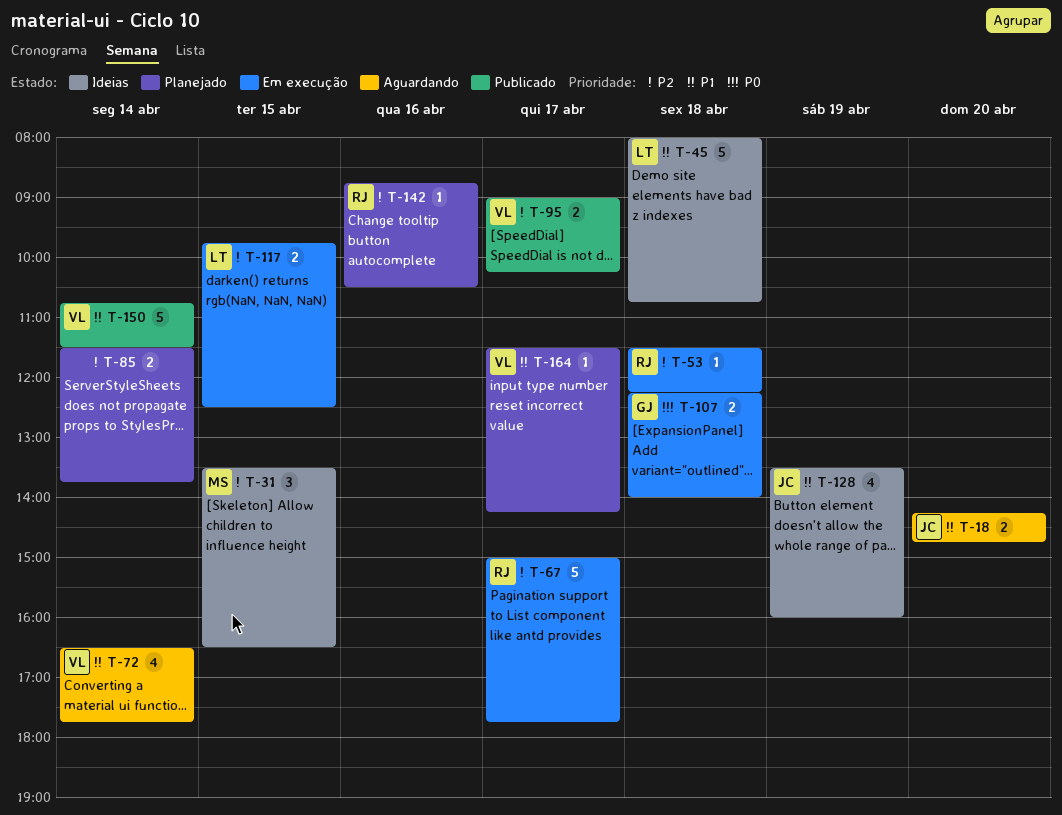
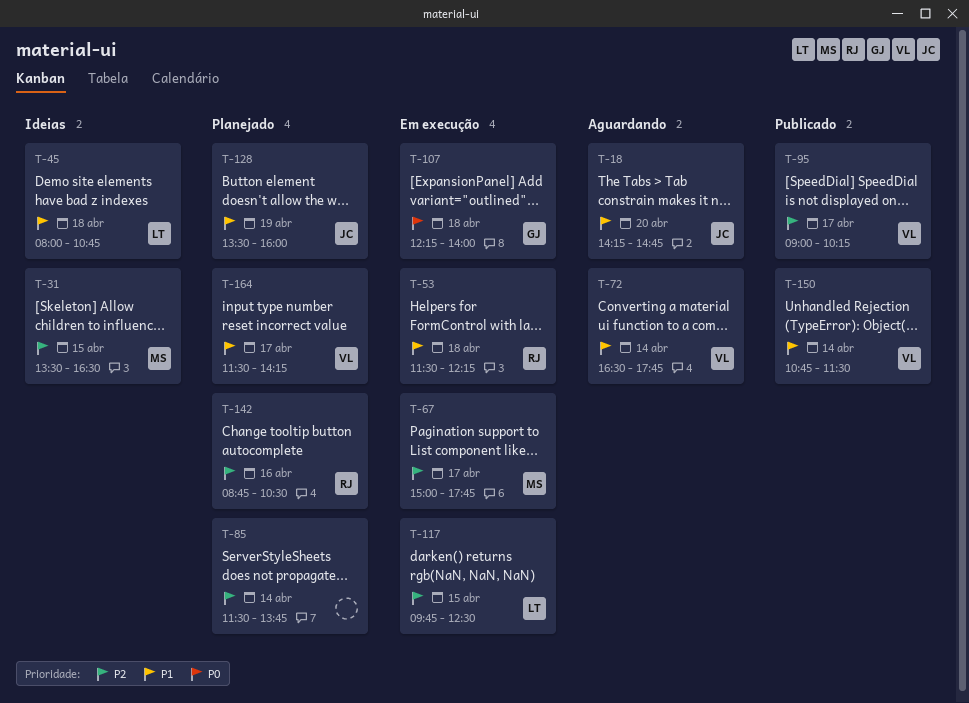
T-53, priority: P2 -> P1
T-67, owner: RJ -> MS
T-128, status: Ideias -> Planejado

